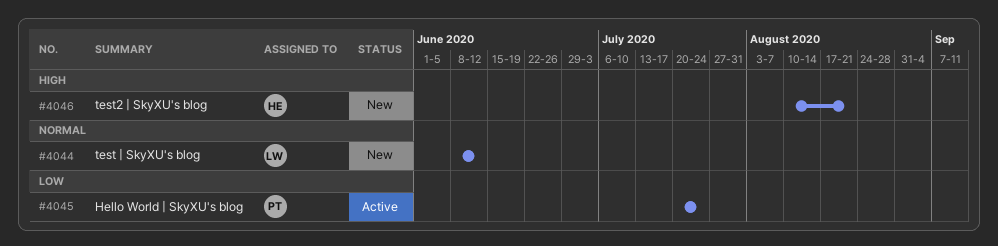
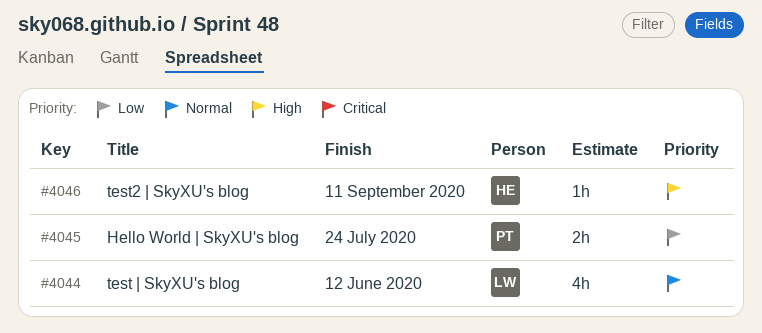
#4046, due: Aug 21 -> Sep 11

